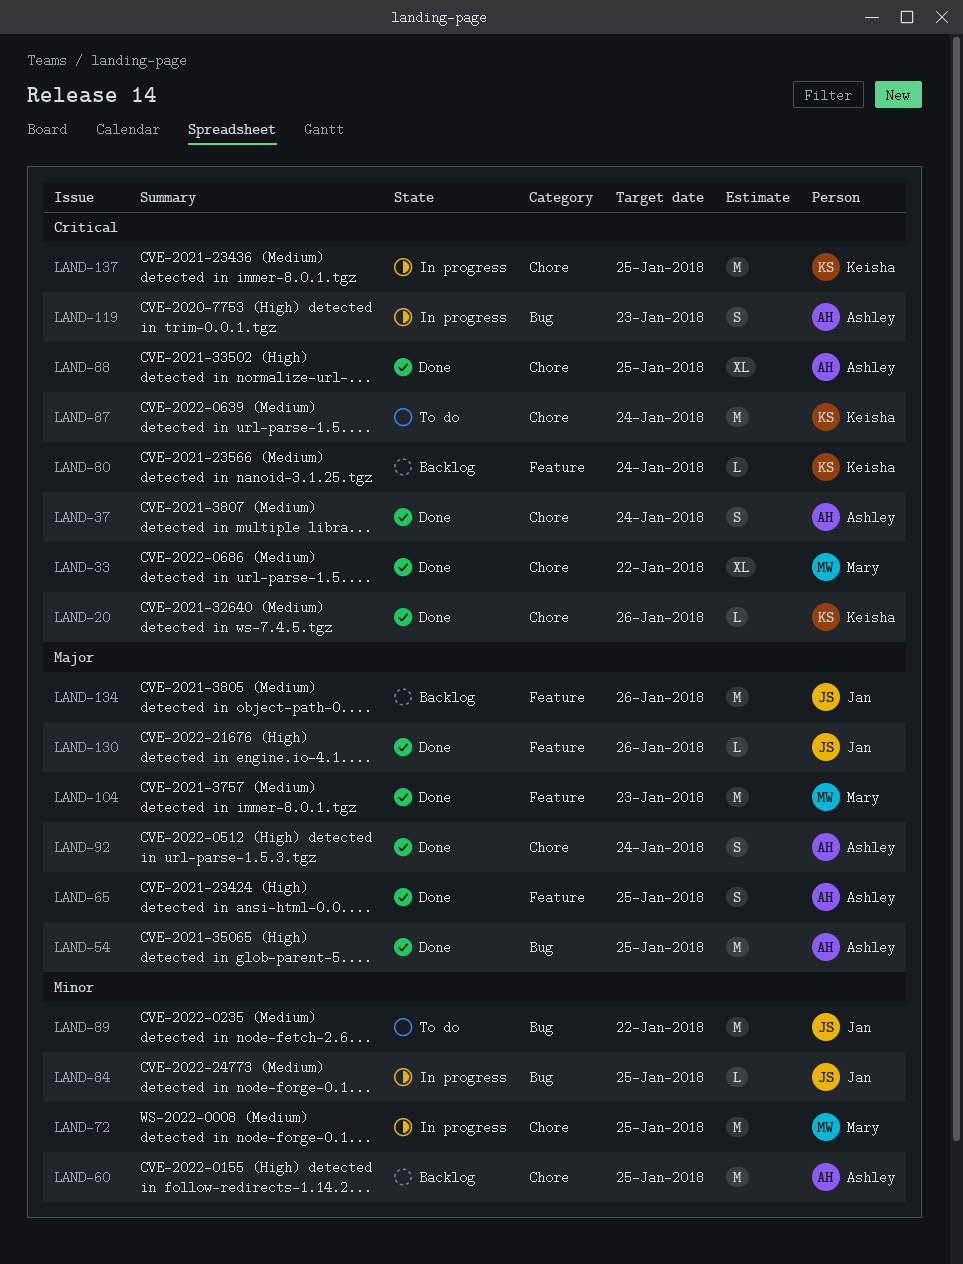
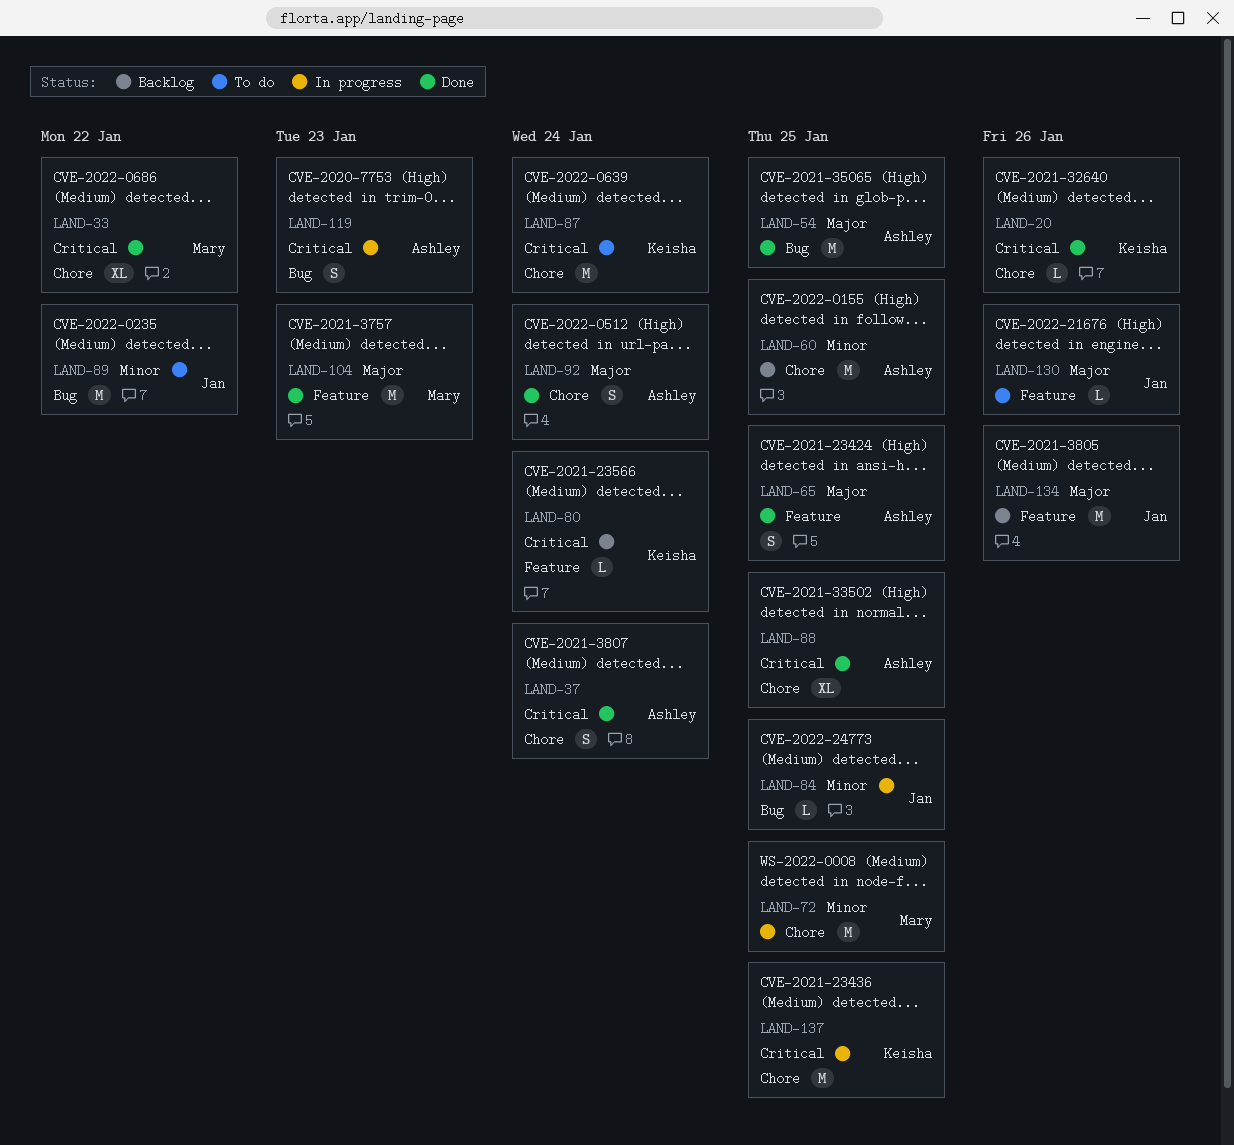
LAND-130, status: Done -> To do

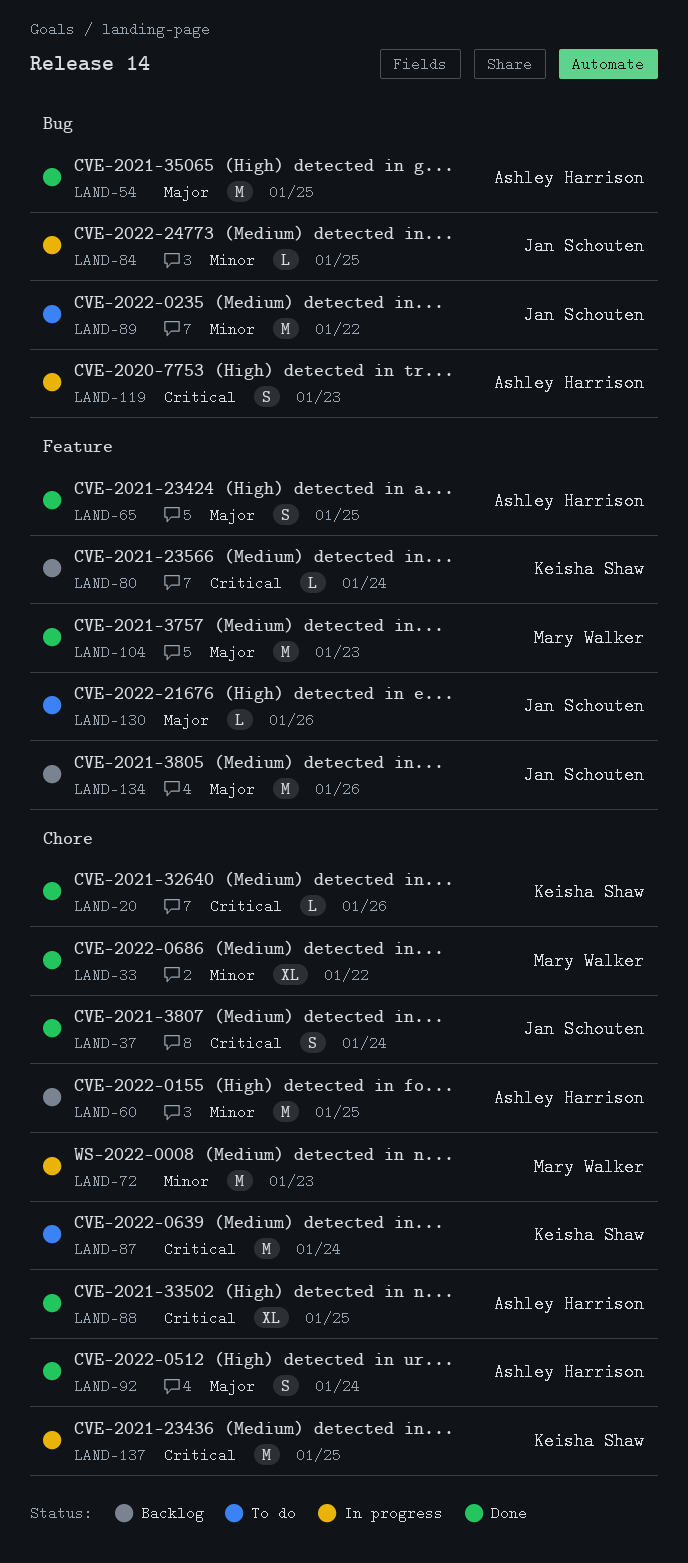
LAND-33, priority: Critical -> Minor
LAND-37, owner: Ashley Harrison -> Jan Schouten
LAND-72, due: Jan 25 -> Jan 23

